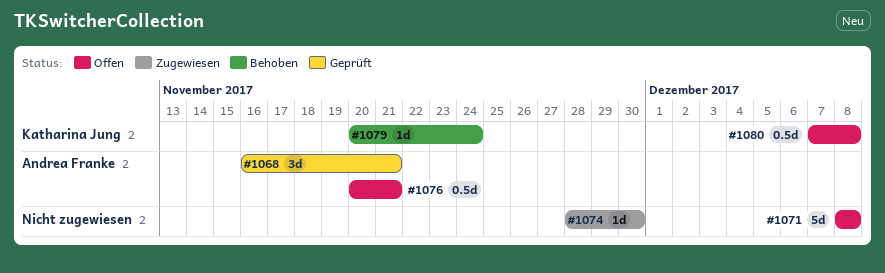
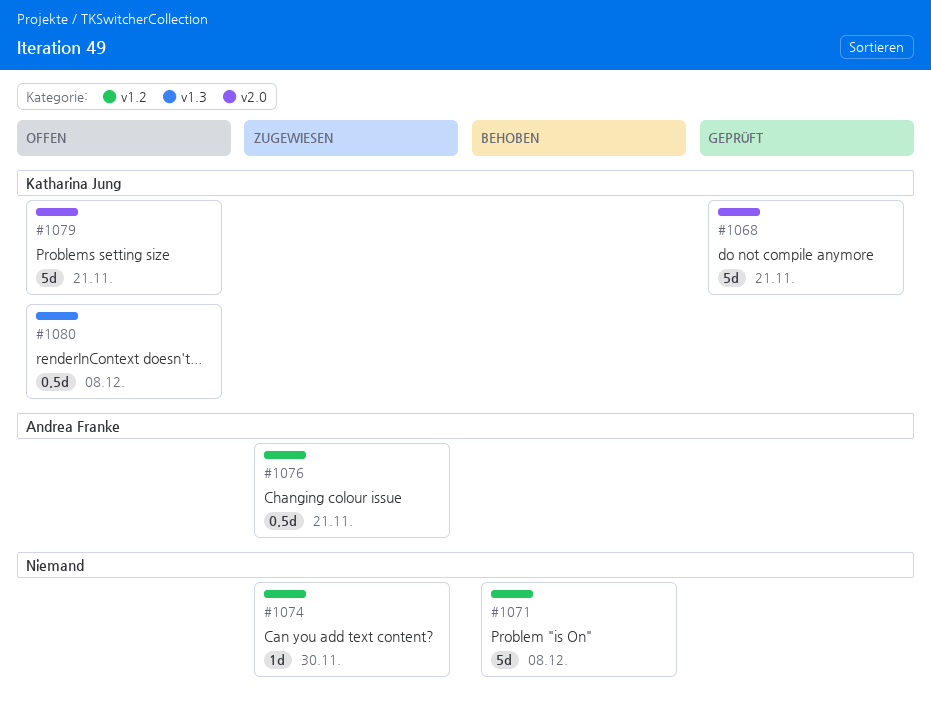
#1068, owner: Andrea Franke -> Katharina Jung
#1068, estimate: 3d -> 5d
#1071, status: Offen -> Behoben
#1076, status: Offen -> Zugewiesen
#1079, status: Behoben -> Offen
#1079, estimate: 1d -> 5d
#1079, due: Nov 24 -> Nov 21

